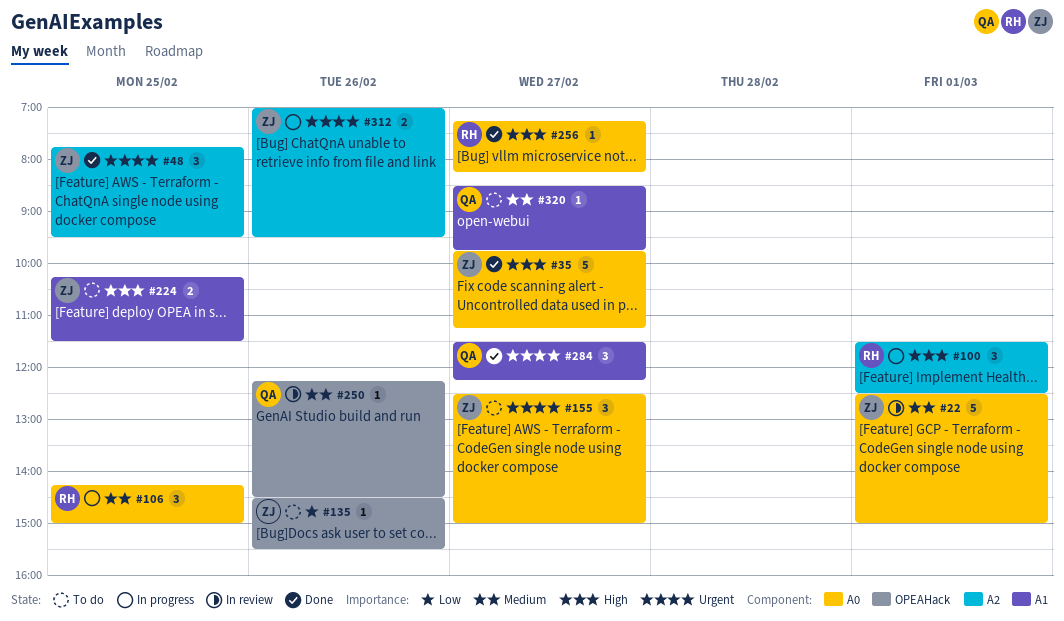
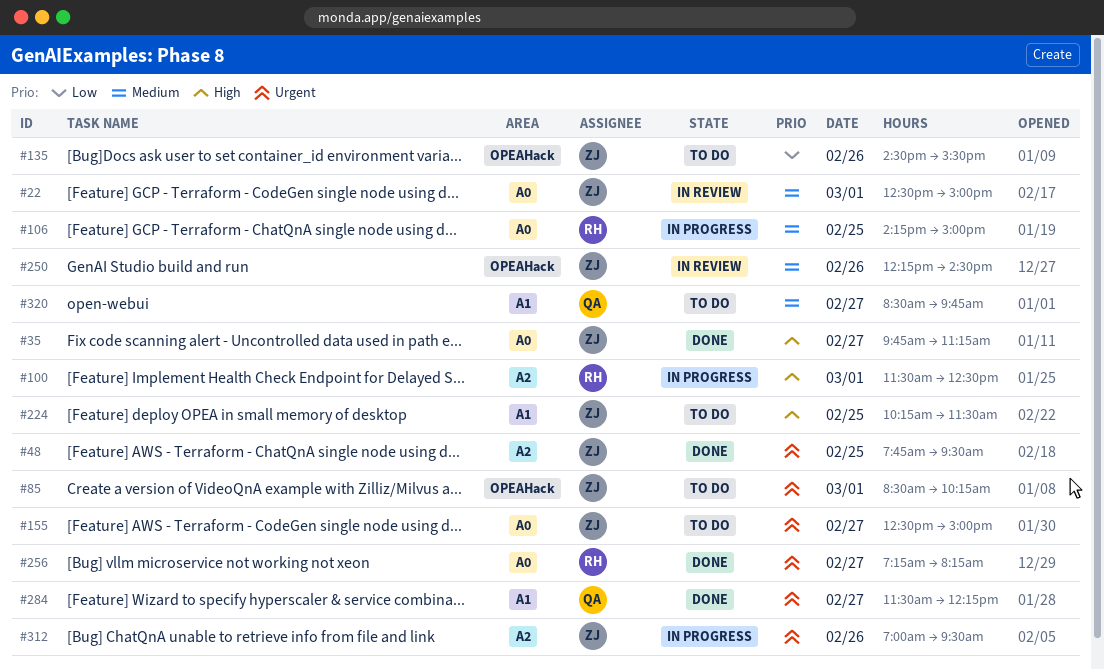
#85: none -> present
#250, owner: QA -> ZJ
#256, priority: High -> Urgent

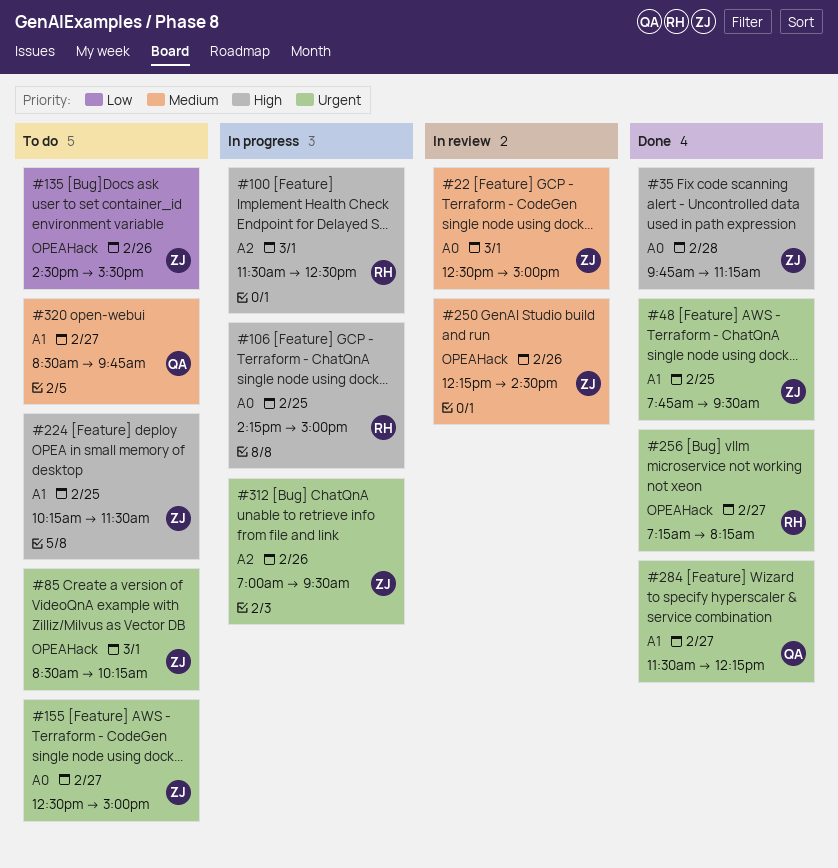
#35, day: Feb 27 -> Feb 28
#48, label: A2 -> A1
#106, priority: Medium -> High
#256, label: A0 -> OPEAHack

